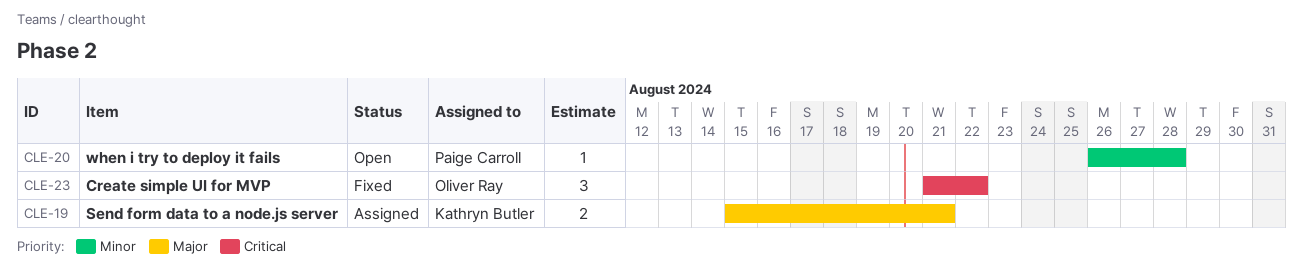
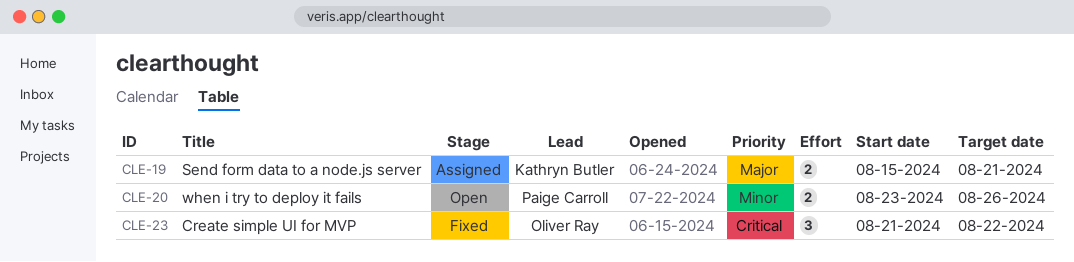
CLE-20, estimate: 1 -> 2
CLE-20, start: Aug 26 -> Aug 23
CLE-20, due: Aug 28 -> Aug 26

